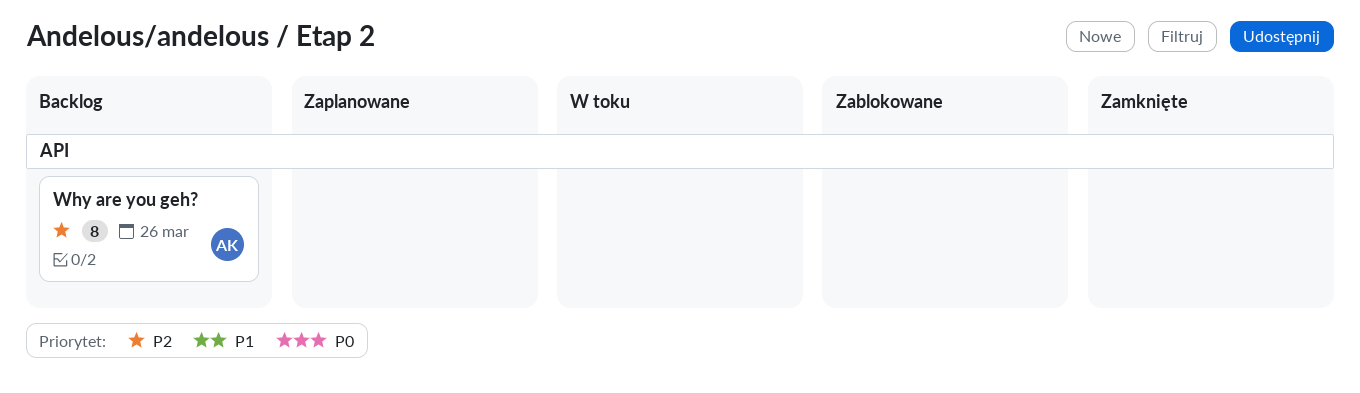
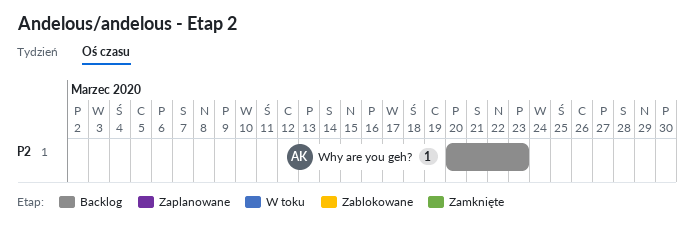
Why are you geh?, estimate: 8 -> 1
Why are you geh?, due: Mar 26 -> Mar 23

